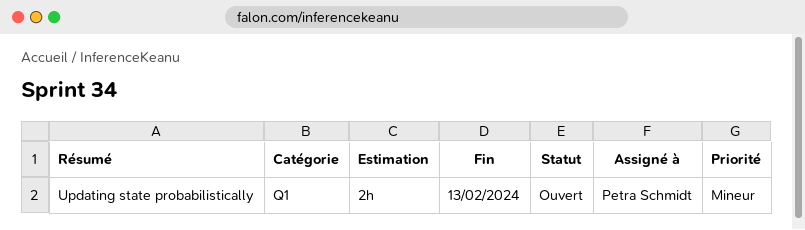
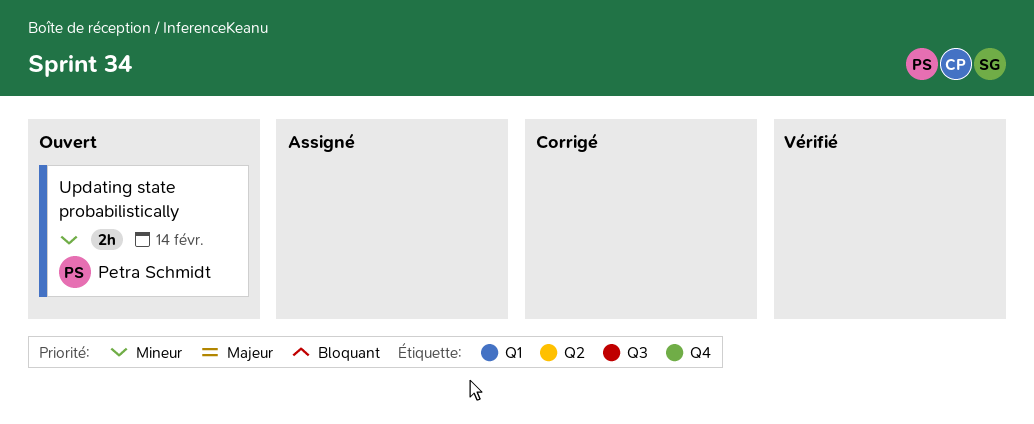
Updating state probabilistically, due: Feb 13 -> Feb 14

